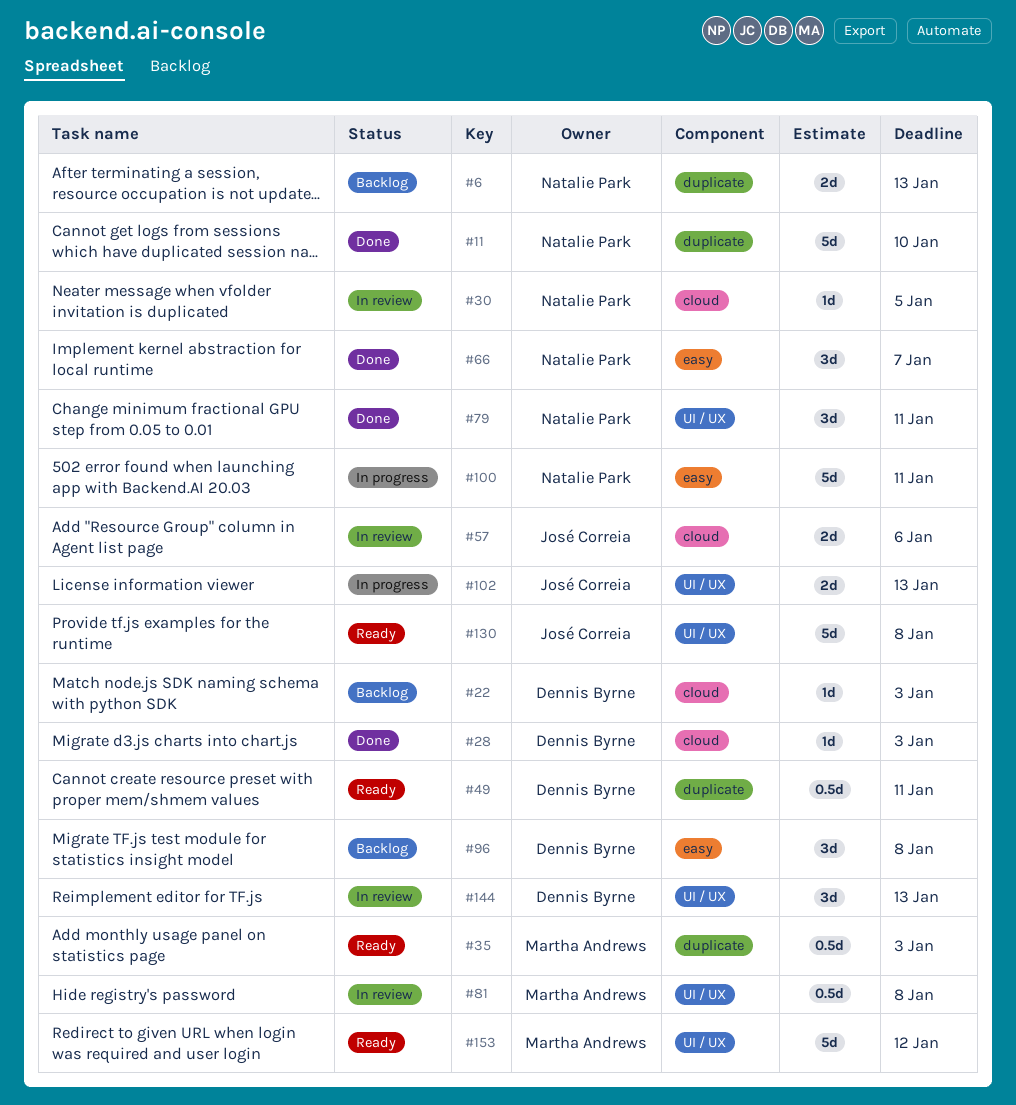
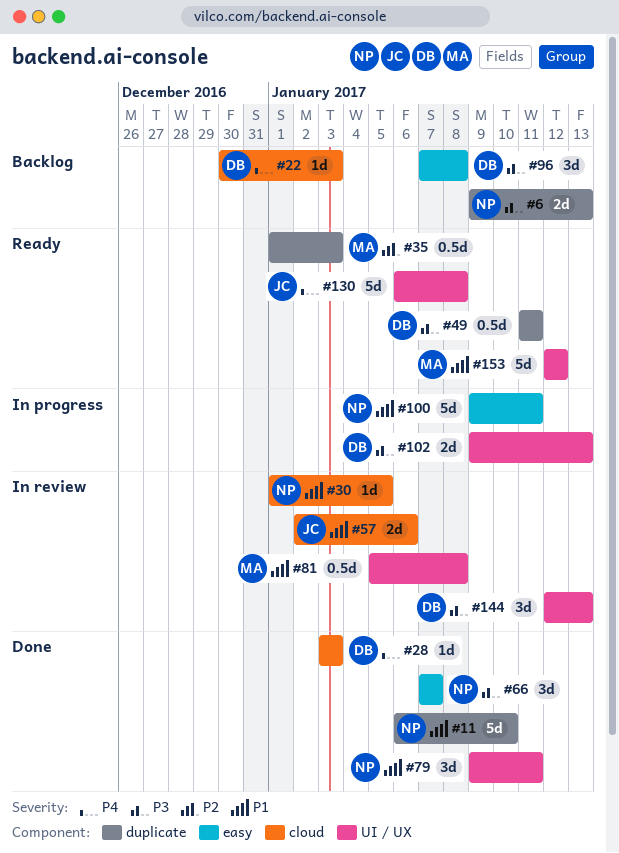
#102, owner: José Correia -> Dennis Byrne

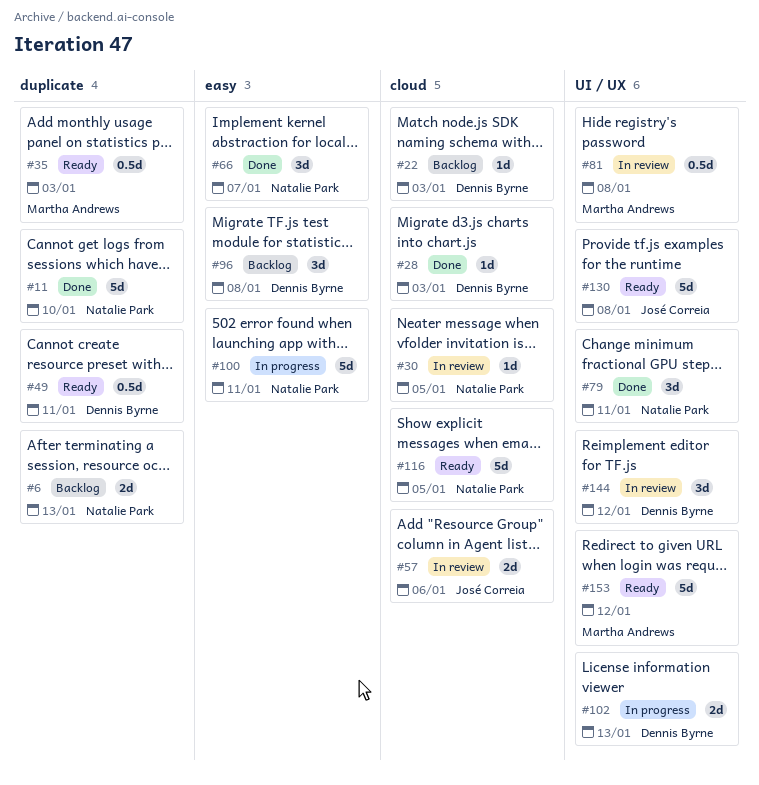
#116: none -> present
#144, due: Jan 13 -> Jan 12

